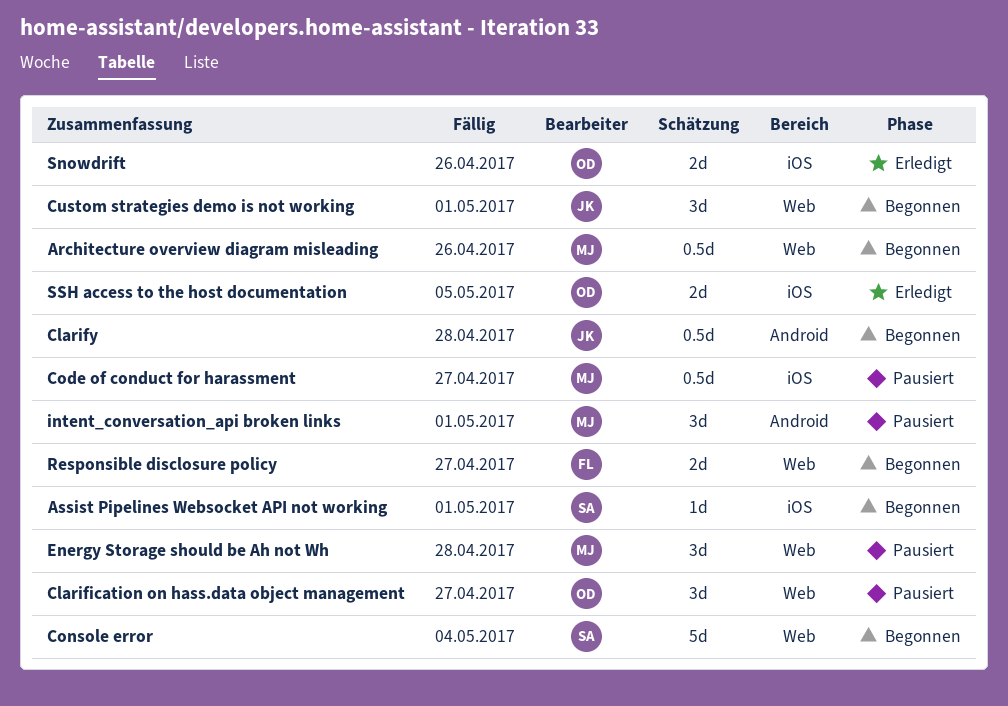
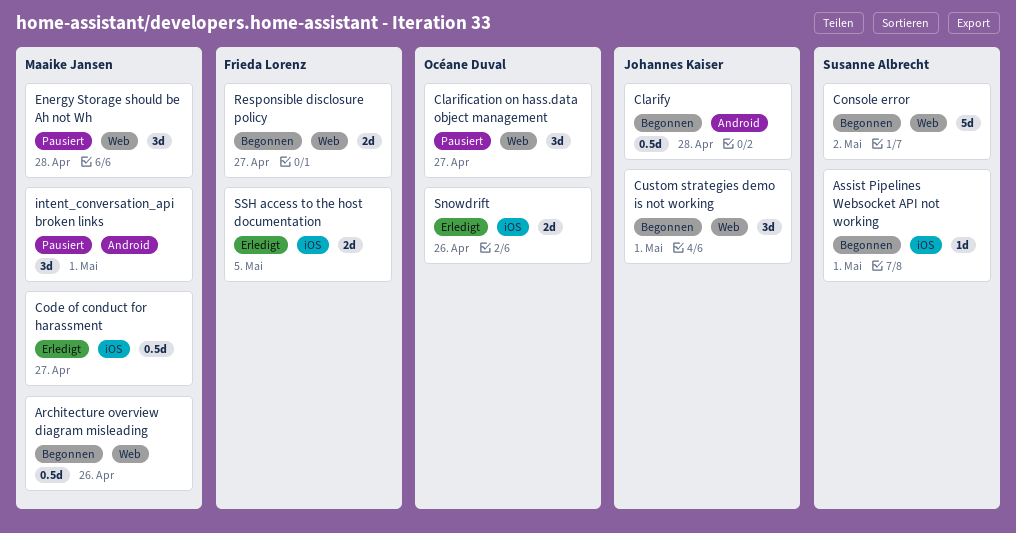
Code of conduct for harassment, status: Pausiert -> Erledigt
Console error, due: May 4 -> May 2
SSH access to the host documentation, owner: Océane Duval -> Frieda Lorenz

